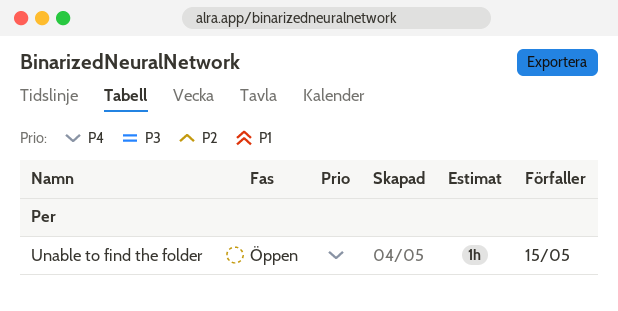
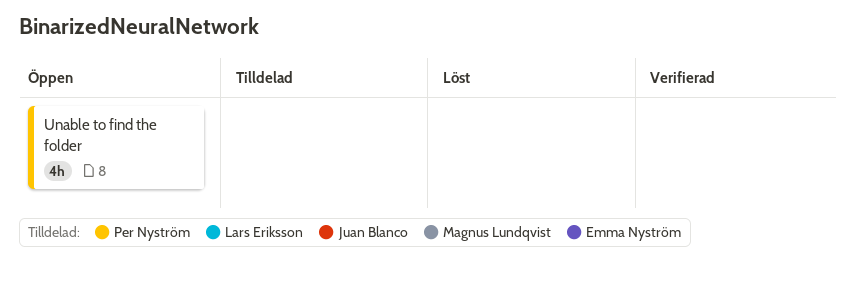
Unable to find the folder, estimate: 1h -> 4h

